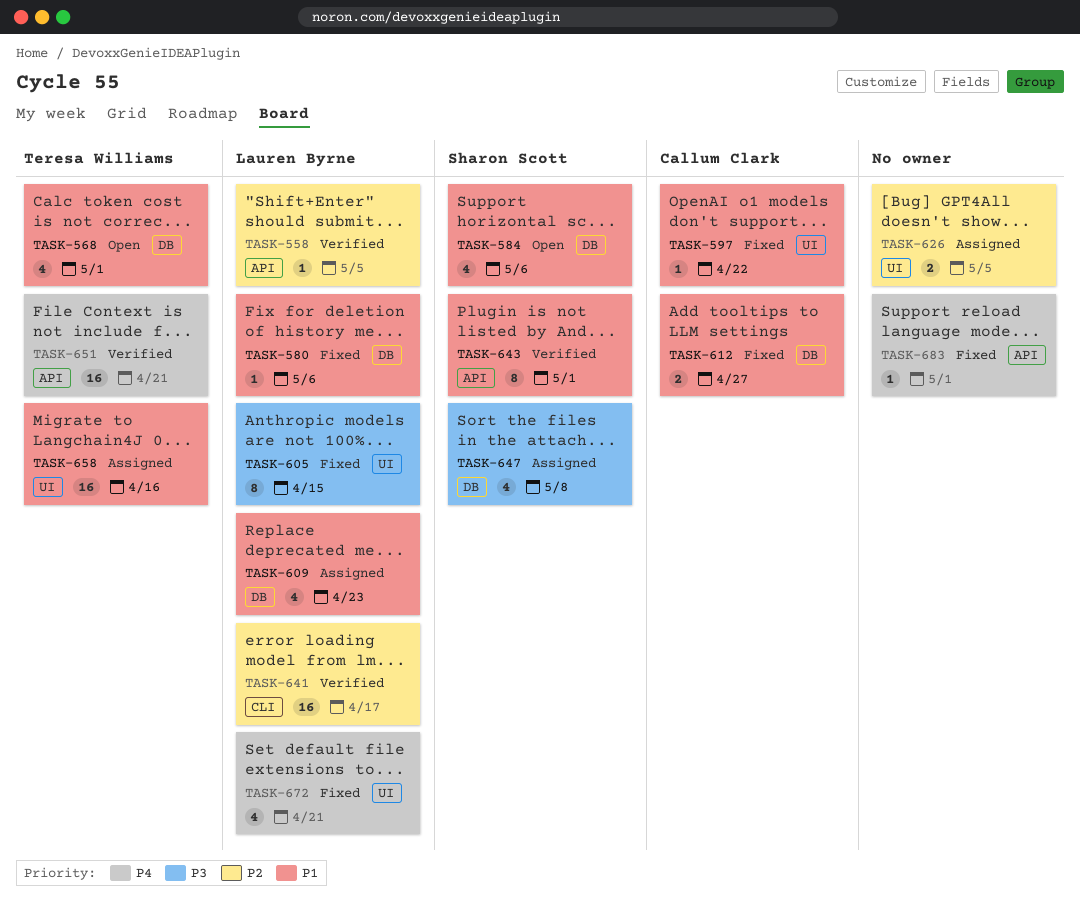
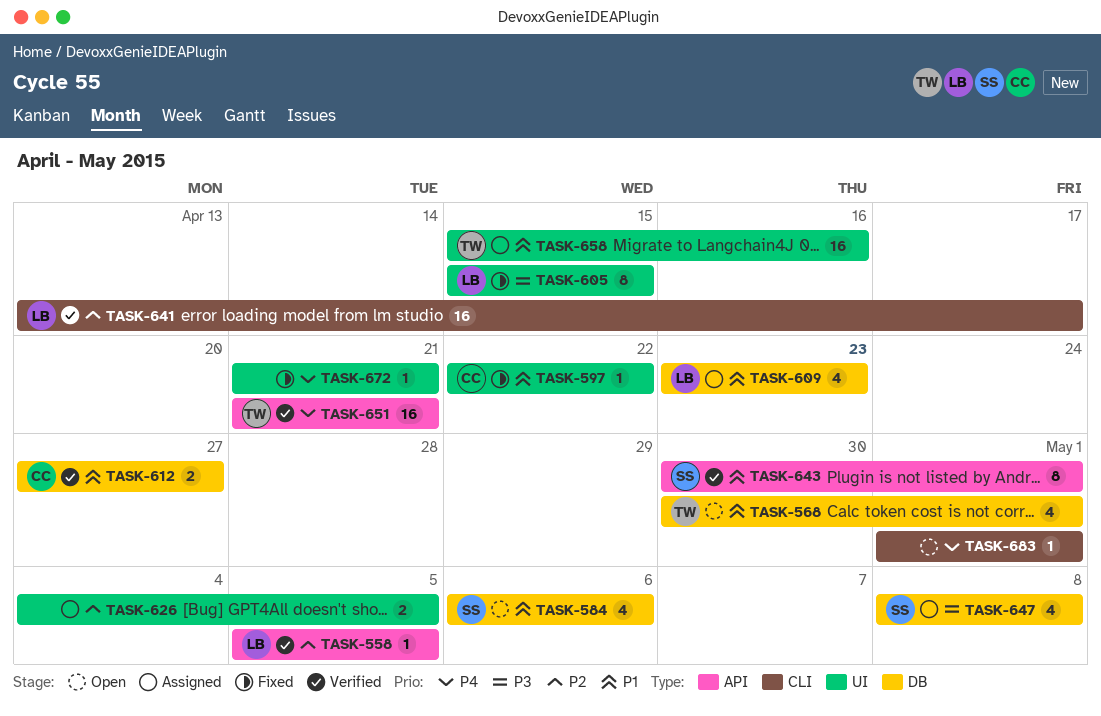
TASK-580: present -> none
TASK-612, status: Fixed -> Verified
TASK-672, owner: Lauren Byrne -> none
TASK-672, estimate: 4 -> 1
TASK-683, status: Fixed -> Open
TASK-683, label: API -> CLI

